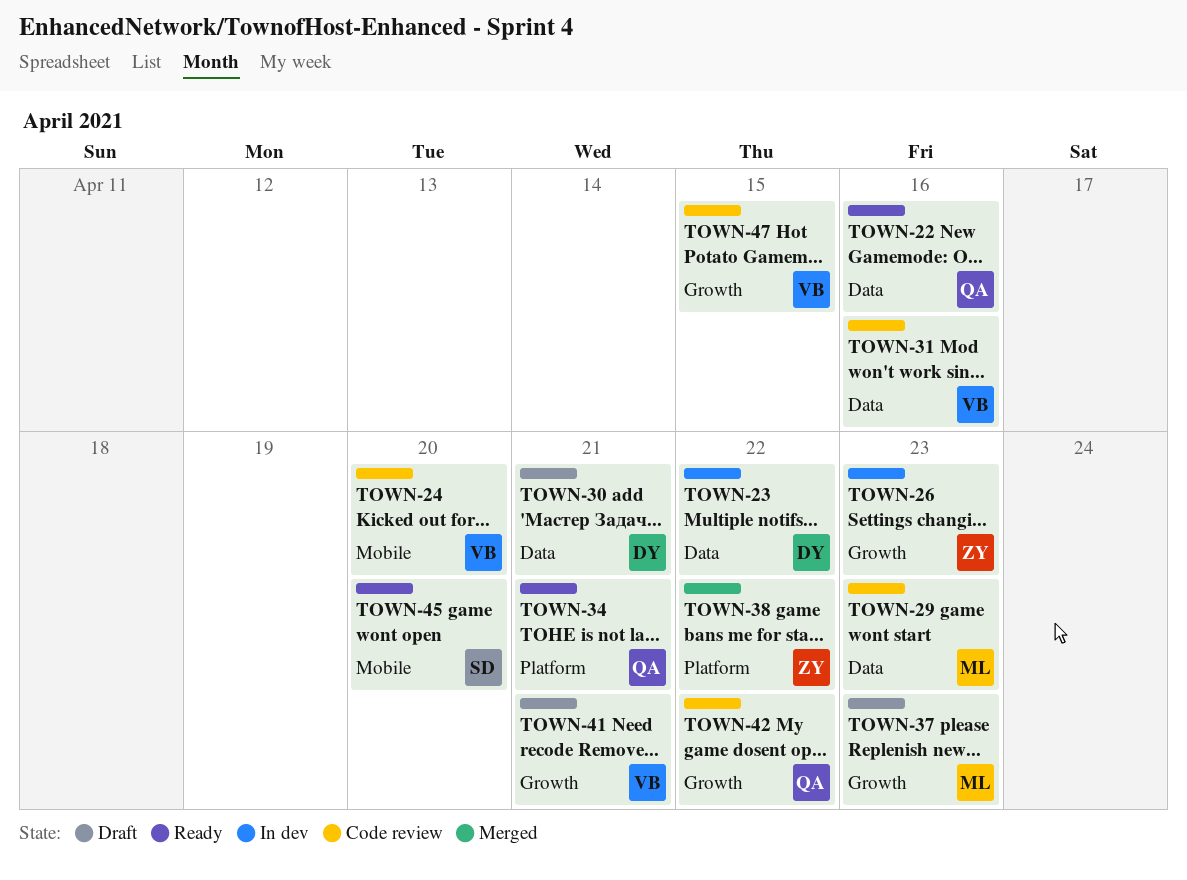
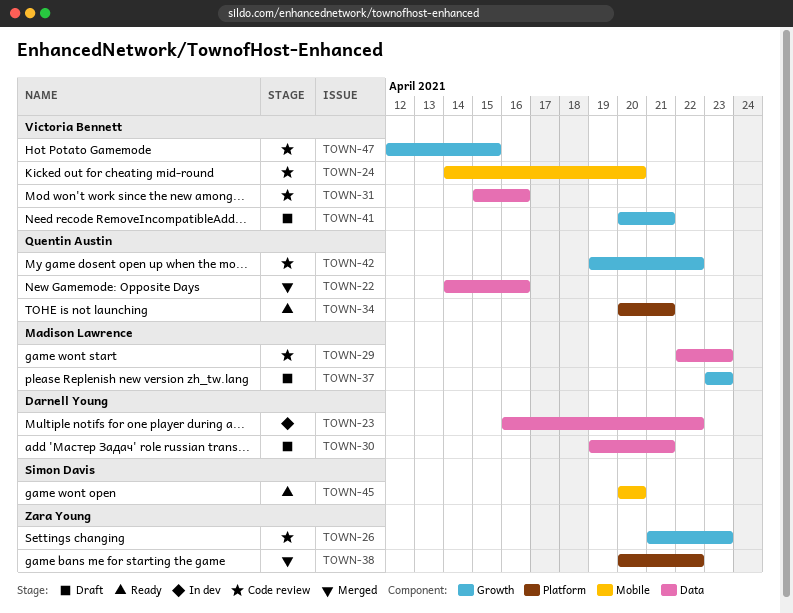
TOWN-22, status: Ready -> Merged
TOWN-26, status: In dev -> Code review

